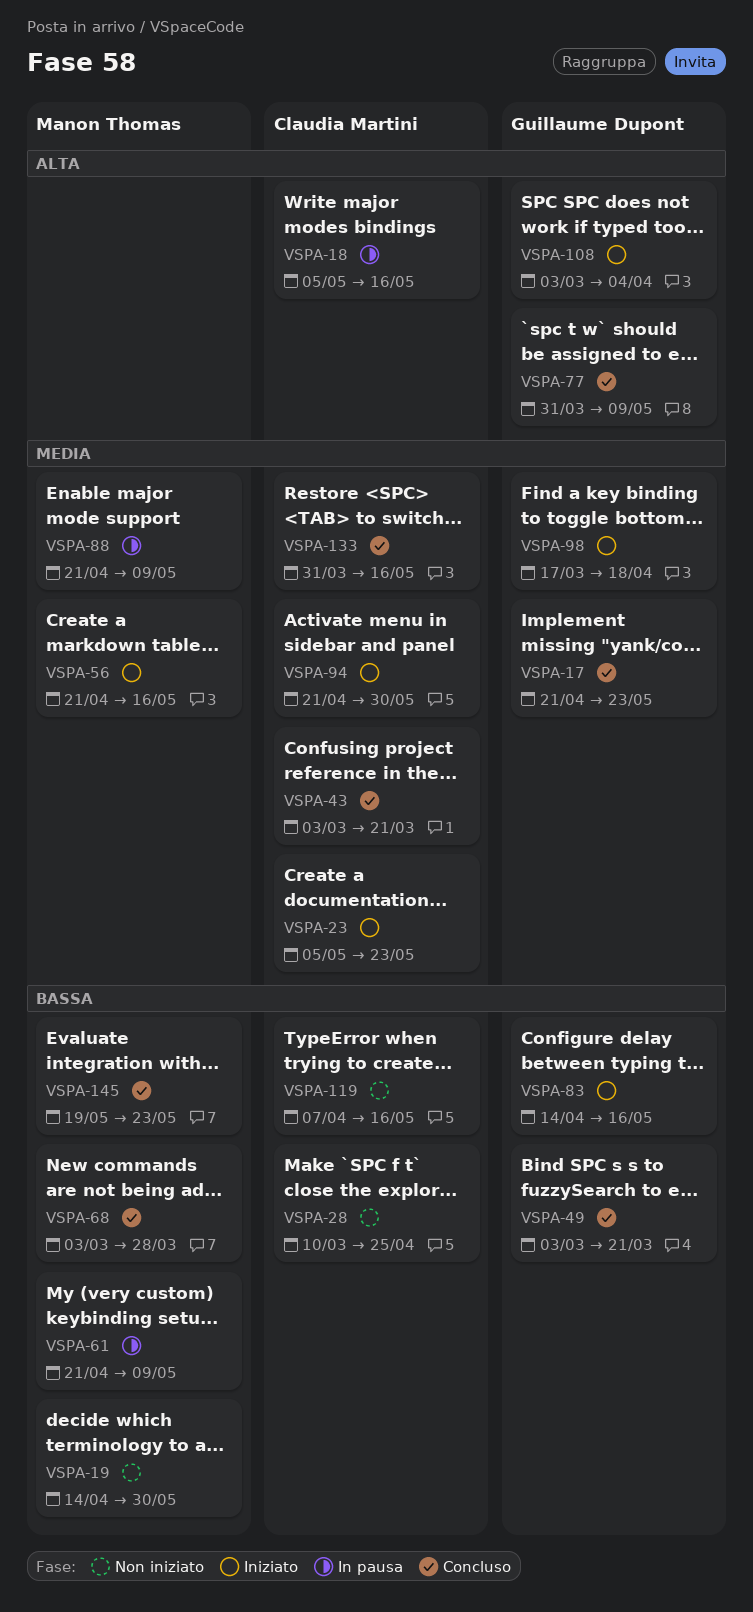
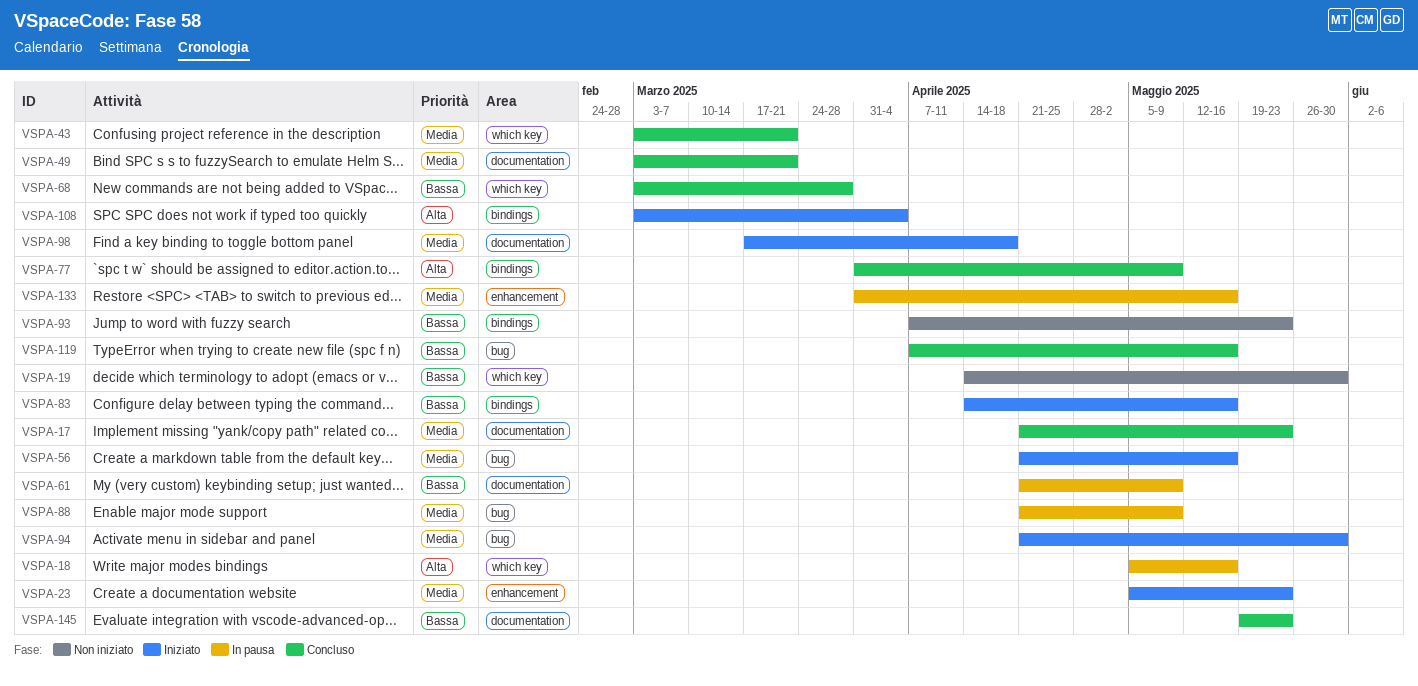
VSPA-28: present -> none
VSPA-49, priority: Bassa -> Media
VSPA-93: none -> present
VSPA-119, status: Non iniziato -> Concluso
VSPA-133, status: Concluso -> In pausa

